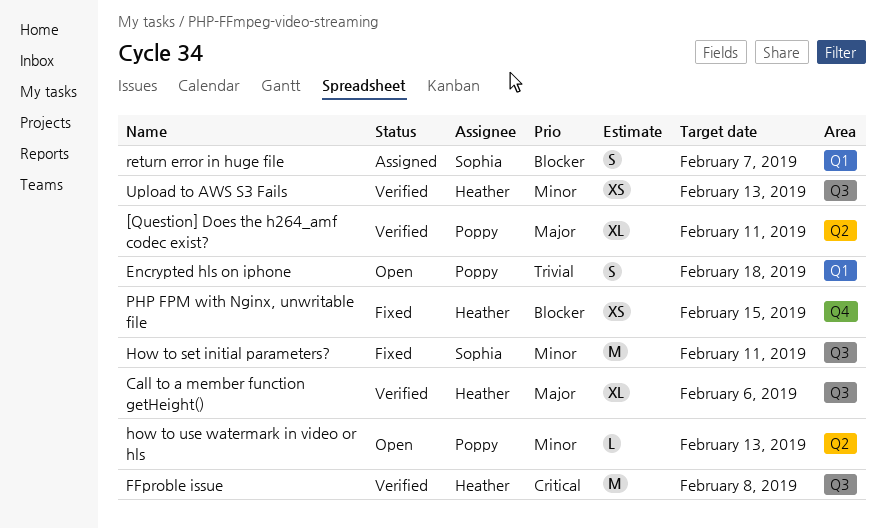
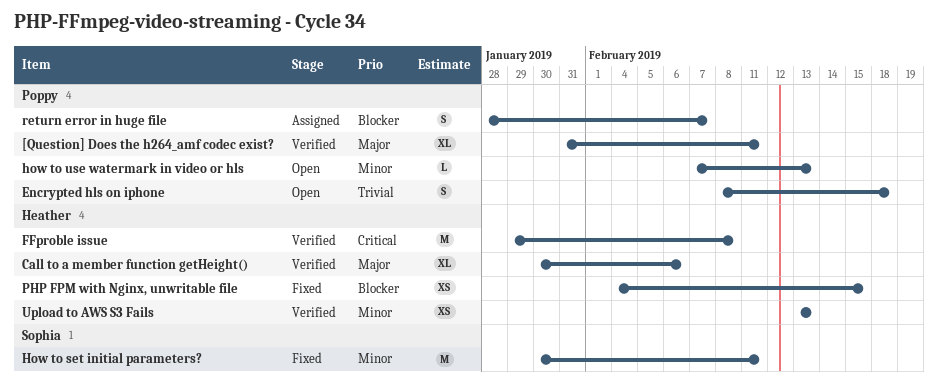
return error in huge file, owner: Sophia -> Poppy

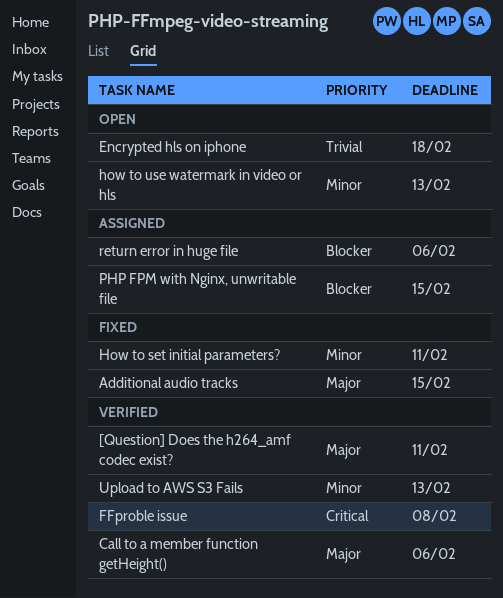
Additional audio tracks: none -> present
PHP FPM with Nginx, unwritable file, status: Fixed -> Assigned
return error in huge file, due: Feb 7 -> Feb 6

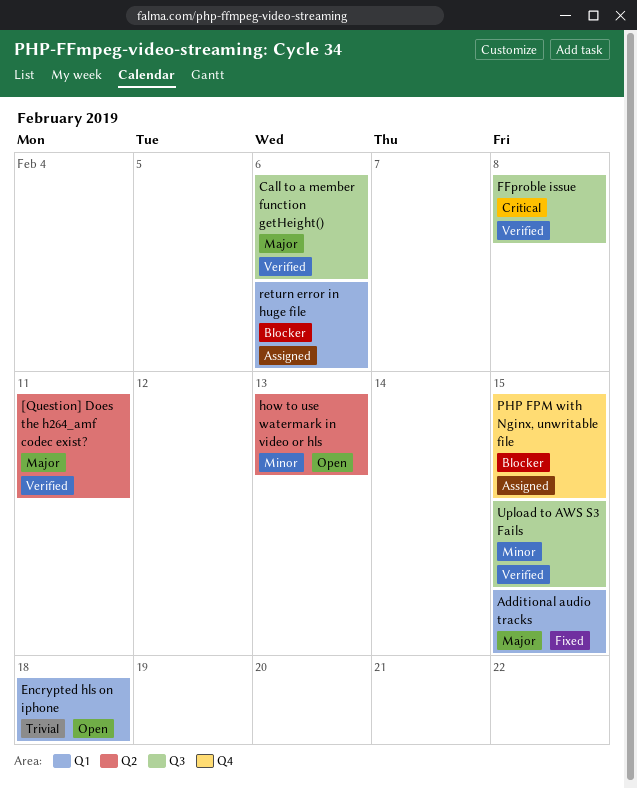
How to set initial parameters?: present -> none
Upload to AWS S3 Fails, due: Feb 13 -> Feb 15

